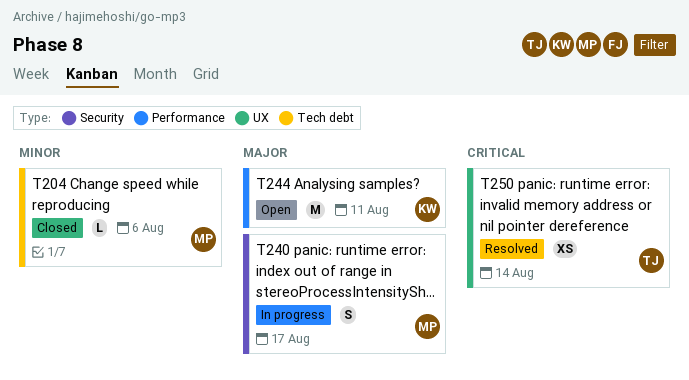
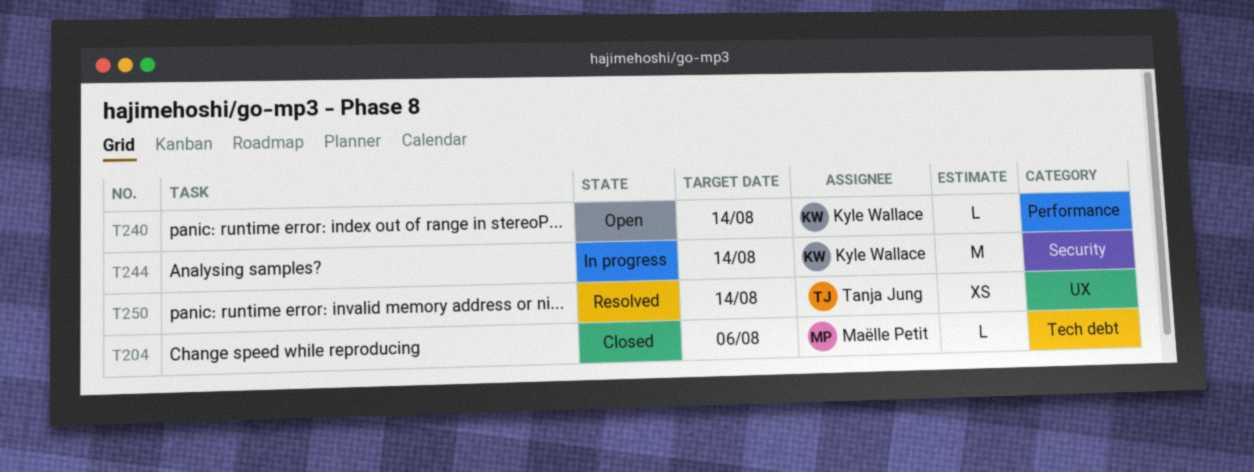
T240, status: In progress -> Open
T240, owner: Maëlle Petit -> Kyle Wallace
T240, label: Security -> Performance
T240, estimate: S -> L
T240, due: Aug 17 -> Aug 14
T244, status: Open -> In progress
T244, label: Performance -> Security
T244, due: Aug 11 -> Aug 14

